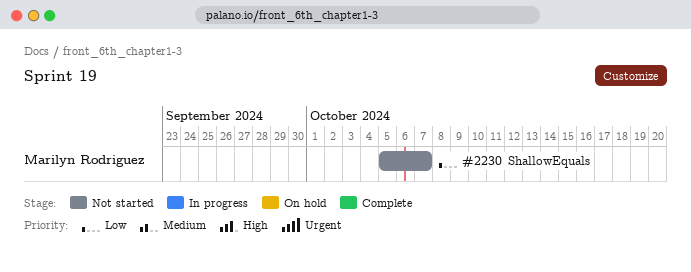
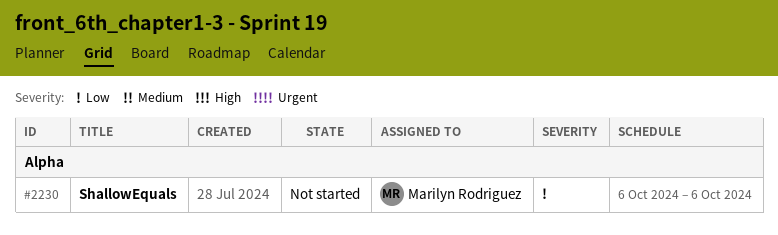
#2230, start: Oct 5 -> Oct 6
#2230, due: Oct 7 -> Oct 6

